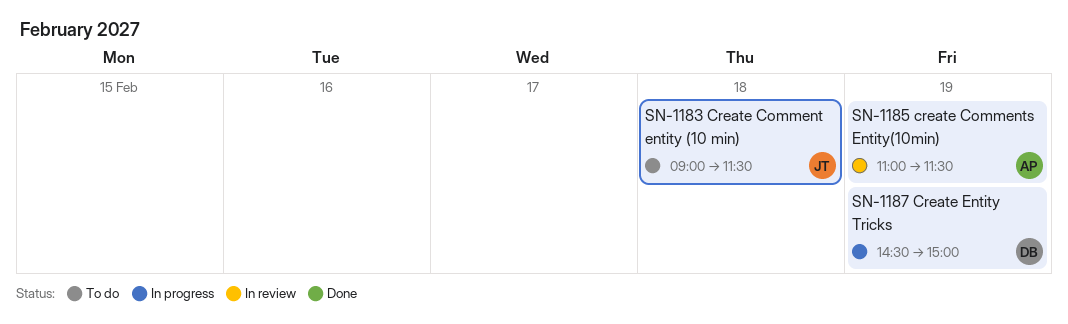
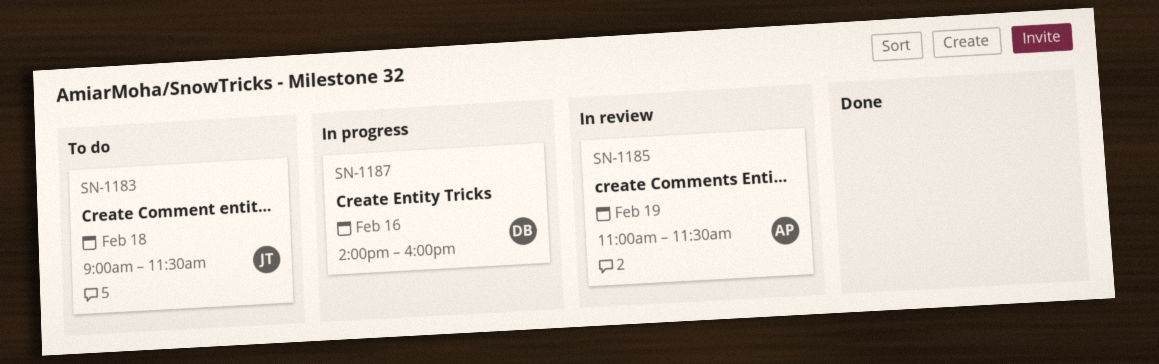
SN-1187, day: Feb 19 -> Feb 16
SN-1187, begins: 14:30 -> 14:00
SN-1187, ends: 15:00 -> 16:00

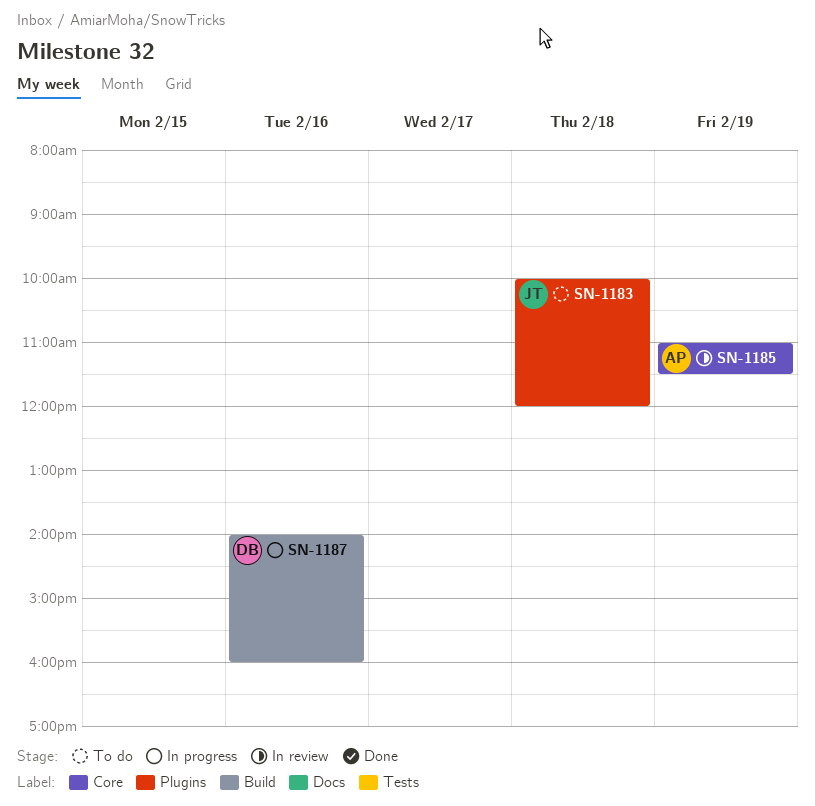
SN-1183, begins: 09:00 -> 10:00
SN-1183, ends: 11:30 -> 12:00

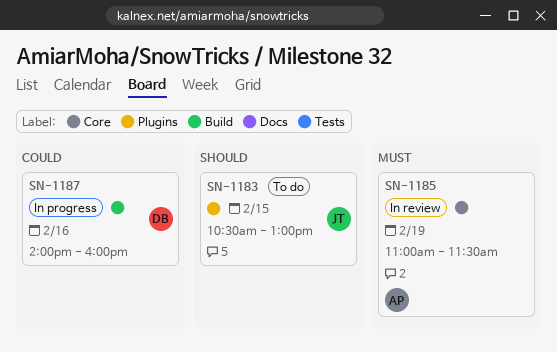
SN-1183, day: Feb 18 -> Feb 15
SN-1183, begins: 10:00 -> 10:30
SN-1183, ends: 12:00 -> 13:00

